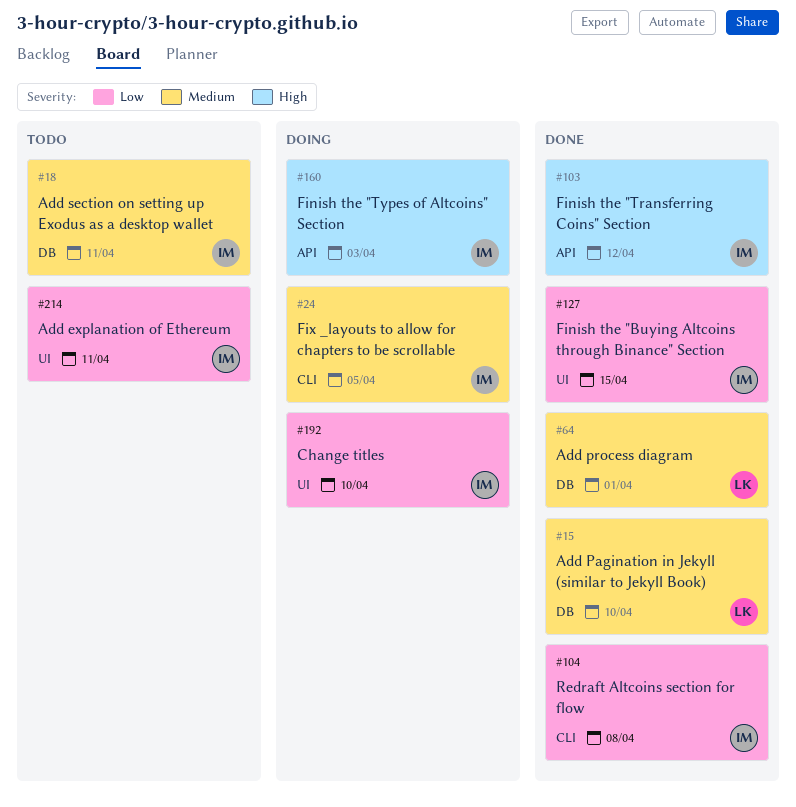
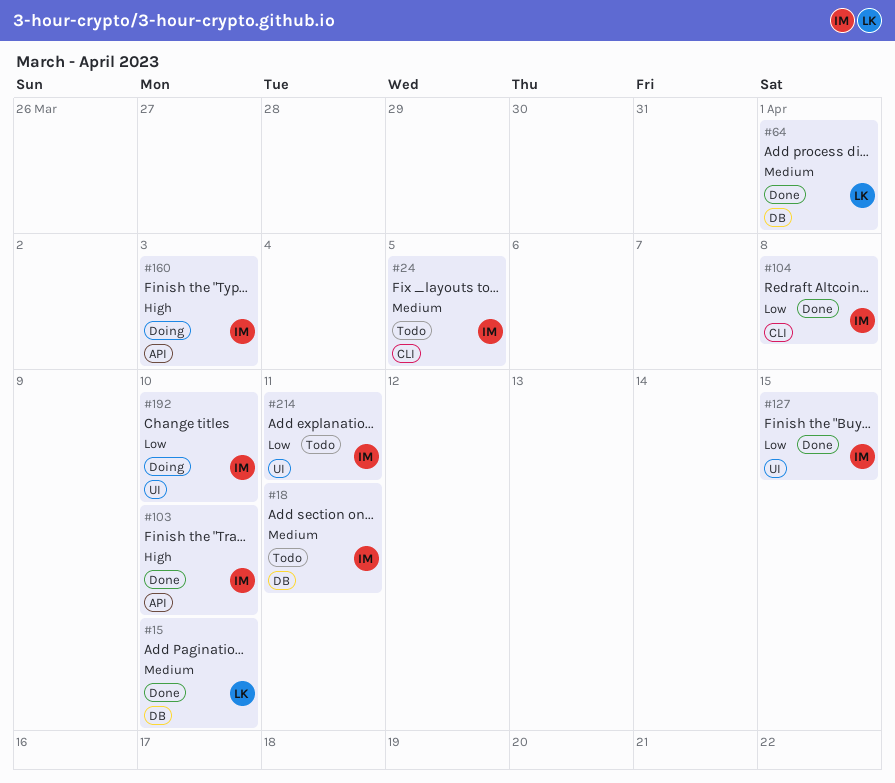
#24, status: Doing -> Todo
#103, due: Apr 12 -> Apr 10

